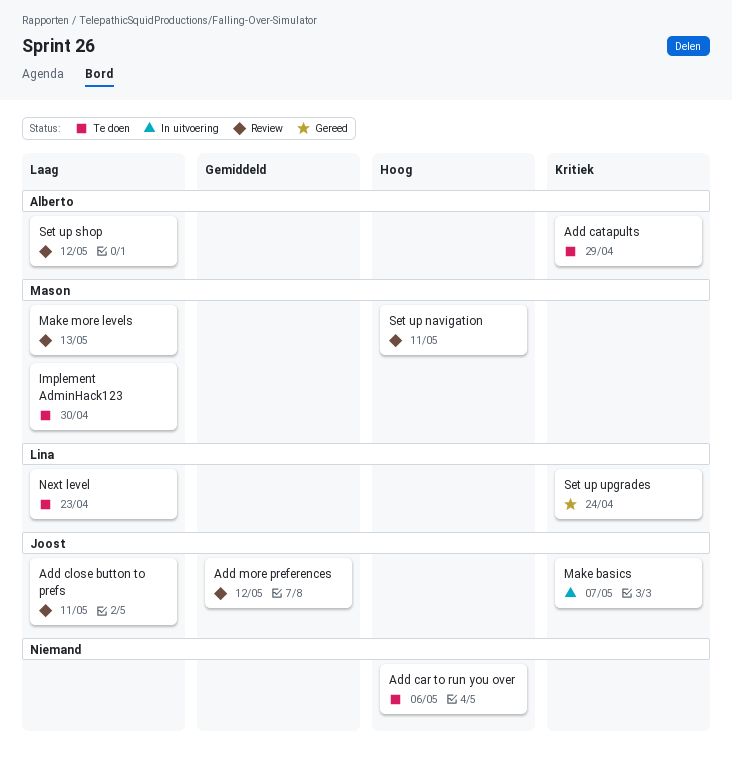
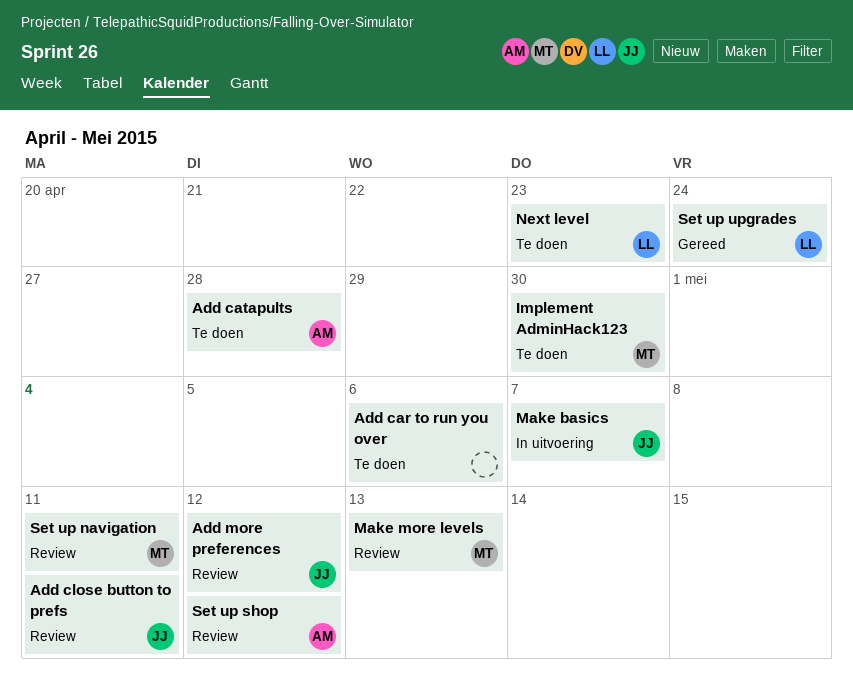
Add catapults, due: Apr 29 -> Apr 28

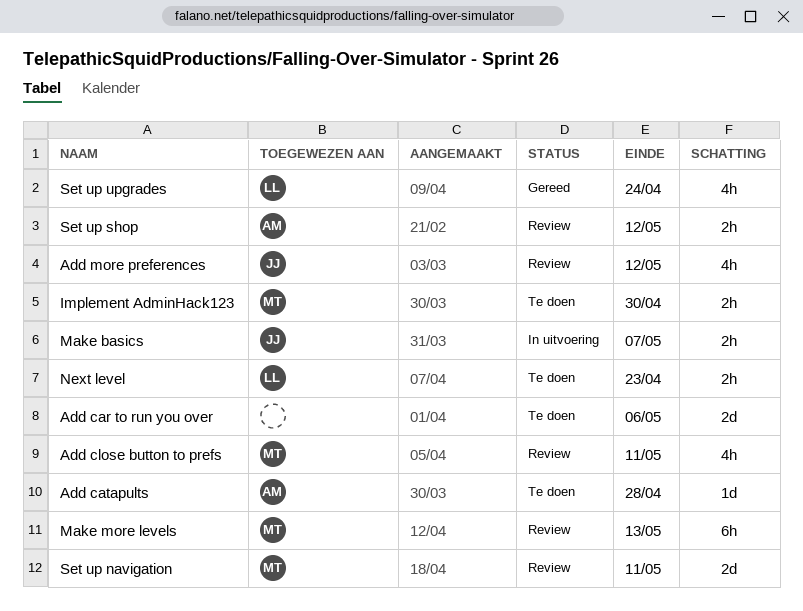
Add close button to prefs, owner: JJ -> MT

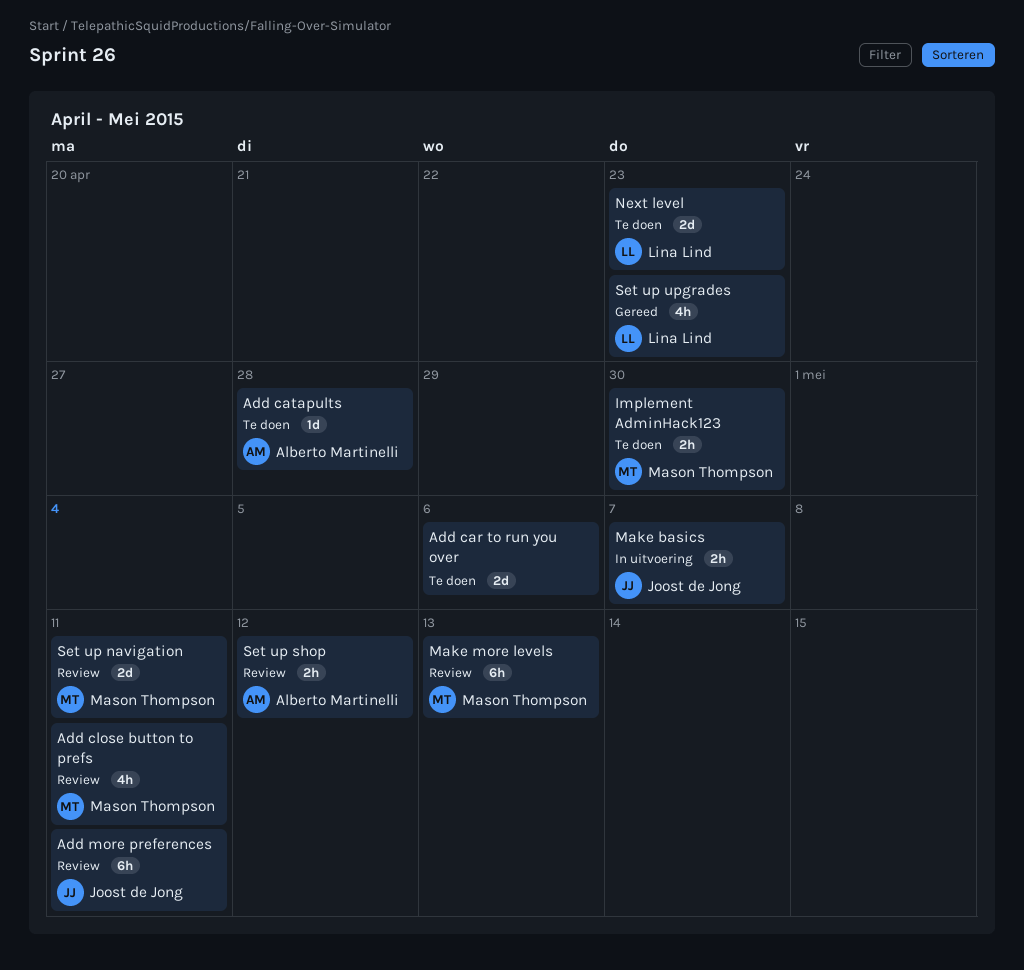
Add more preferences, estimate: 4h -> 6h
Add more preferences, due: May 12 -> May 11
Next level, estimate: 2h -> 2d
Set up upgrades, due: Apr 24 -> Apr 23

